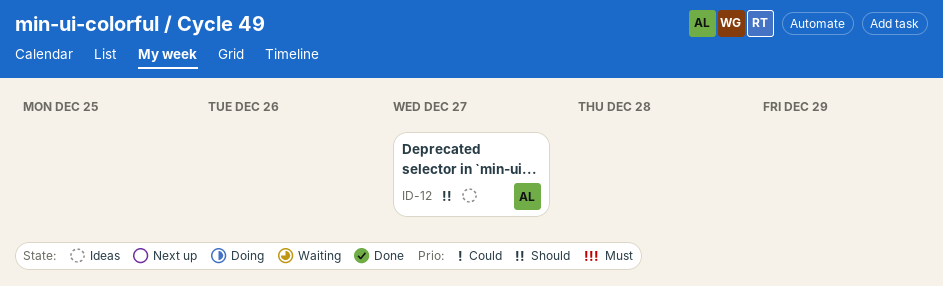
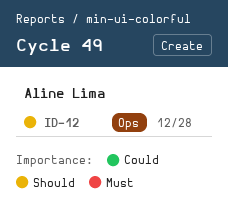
ID-12, due: Dec 27 -> Dec 28

